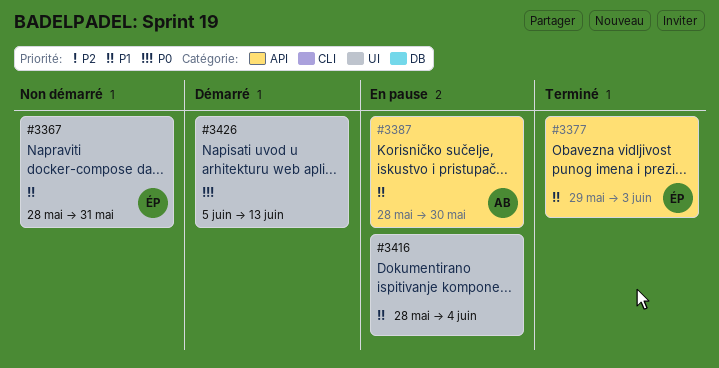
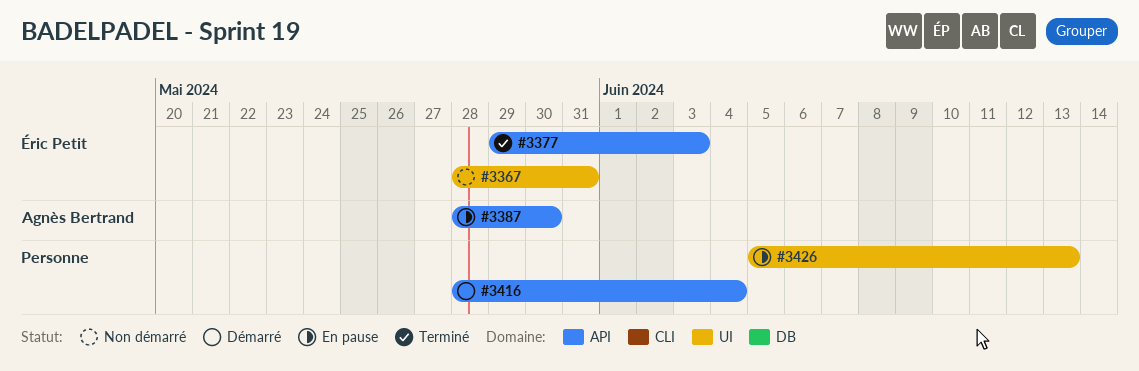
#3416, status: En pause -> Démarré
#3416, label: UI -> API
#3426, status: Démarré -> En pause

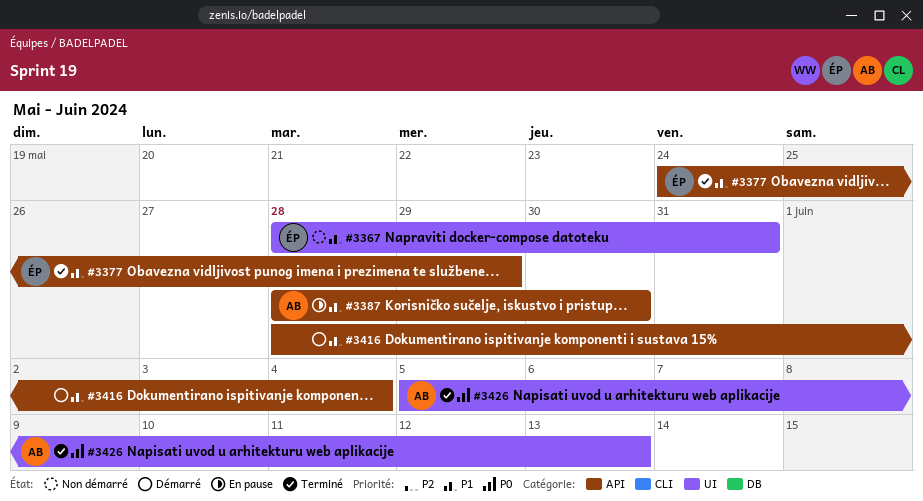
#3377, start: May 29 -> May 24
#3377, due: Jun 3 -> May 29
#3426, status: En pause -> Terminé
#3426, owner: none -> Agnès Bertrand

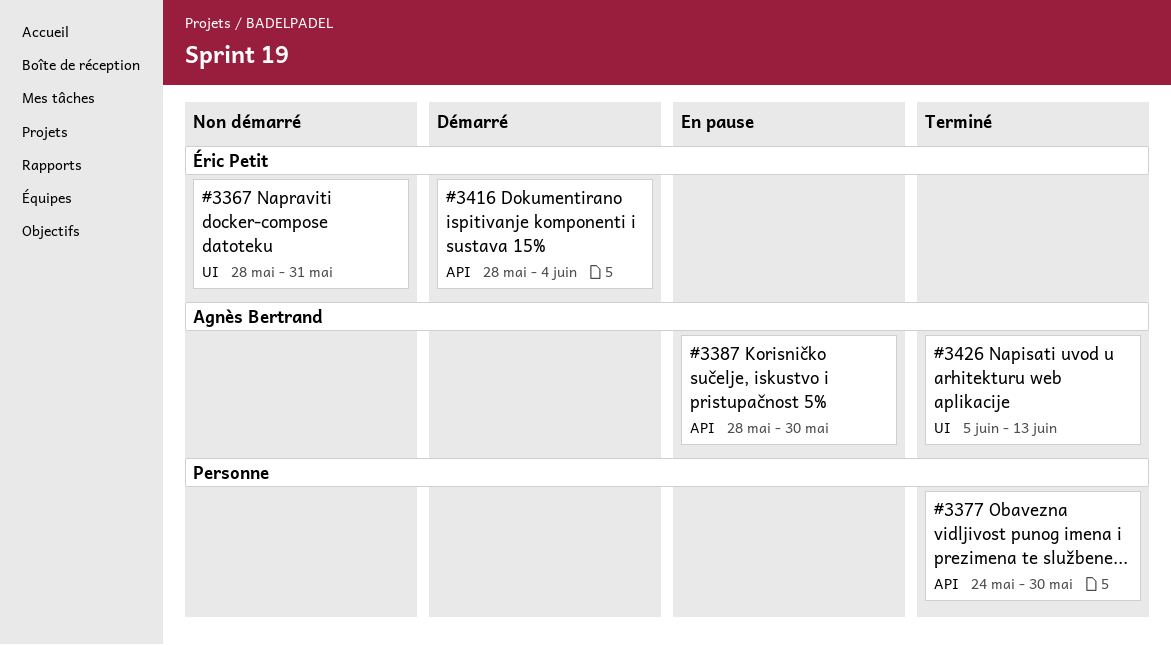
#3377, owner: Éric Petit -> none
#3377, due: May 29 -> May 30
#3416, owner: none -> Éric Petit

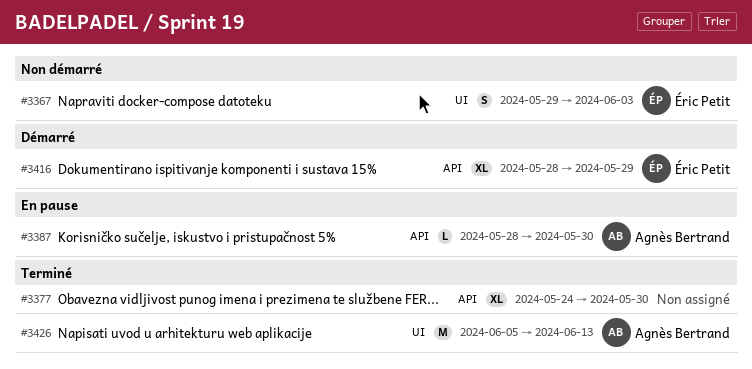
#3367, start: May 28 -> May 29
#3367, due: May 31 -> Jun 3
#3416, due: Jun 4 -> May 29

